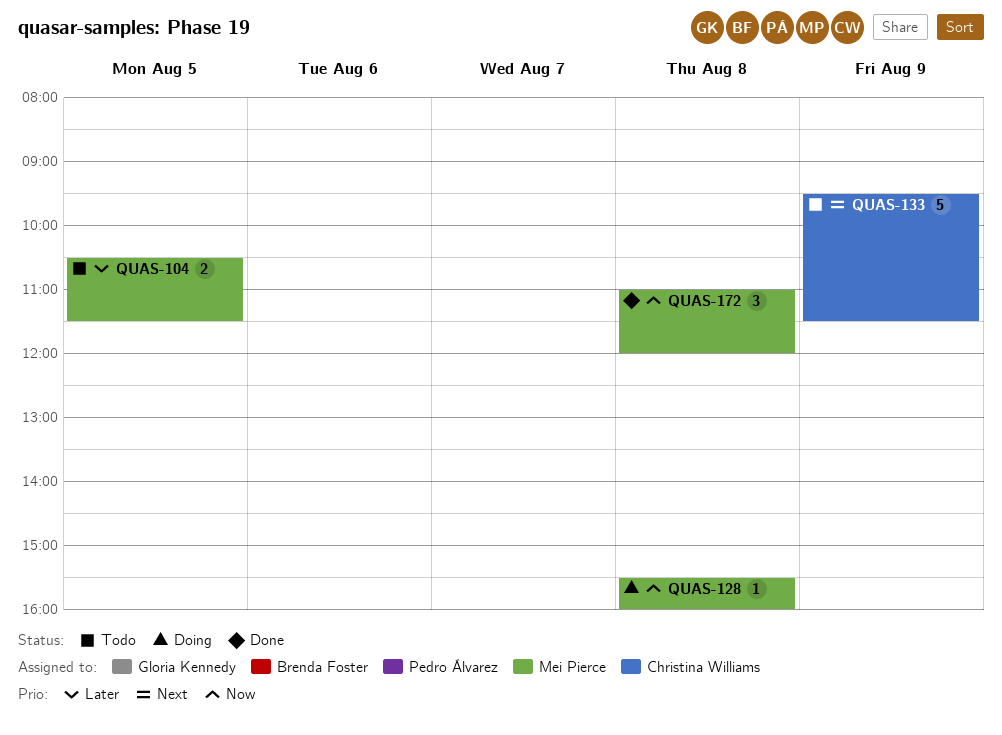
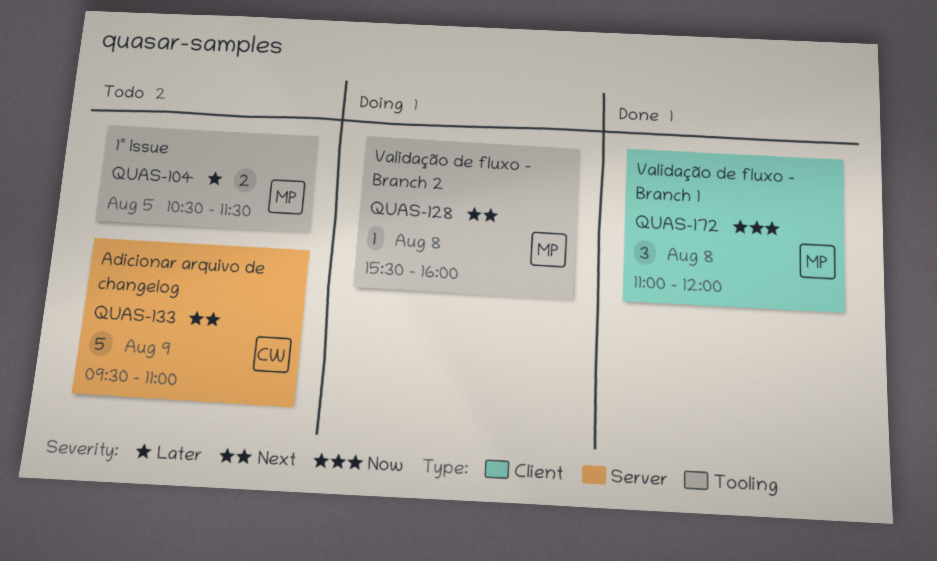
QUAS-128, priority: Now -> Next
QUAS-133, ends: 11:30 -> 11:00

